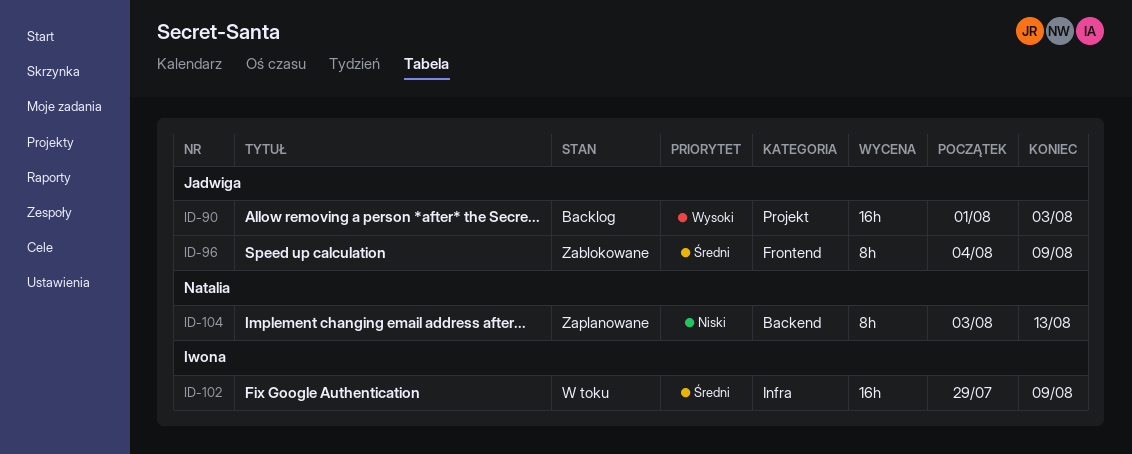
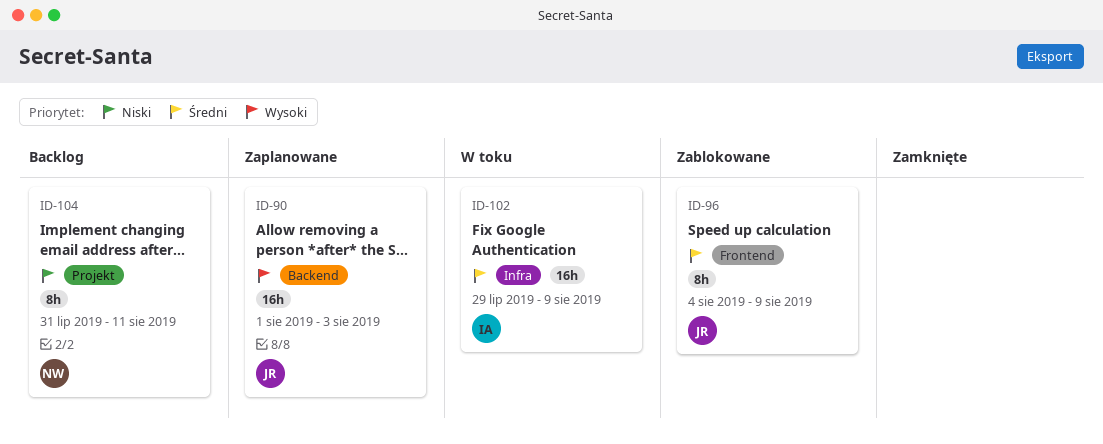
ID-90, status: Backlog -> Zaplanowane
ID-90, label: Projekt -> Backend
ID-104, status: Zaplanowane -> Backlog
ID-104, label: Backend -> Projekt
ID-104, start: Aug 3 -> Jul 31
ID-104, due: Aug 13 -> Aug 11

